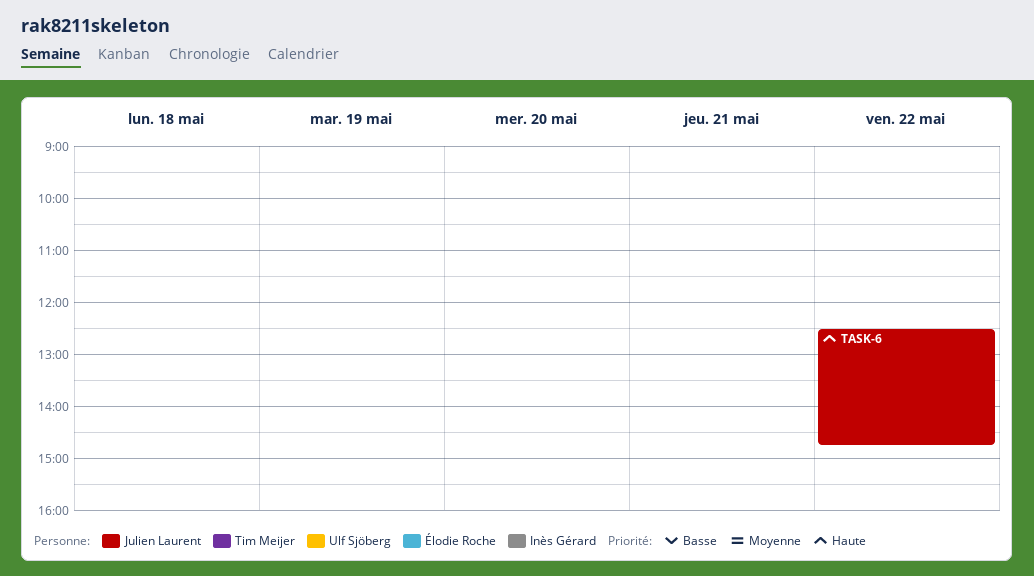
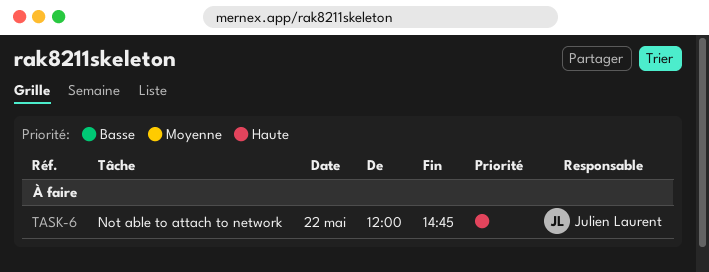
TASK-6, begins: 12:30 -> 12:00

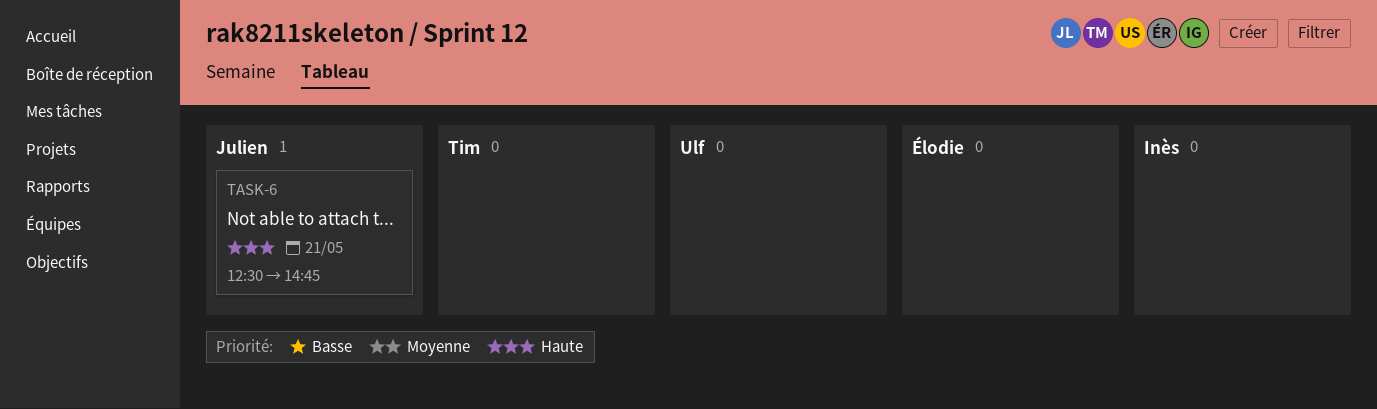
TASK-6, day: May 22 -> May 21
TASK-6, begins: 12:00 -> 12:30

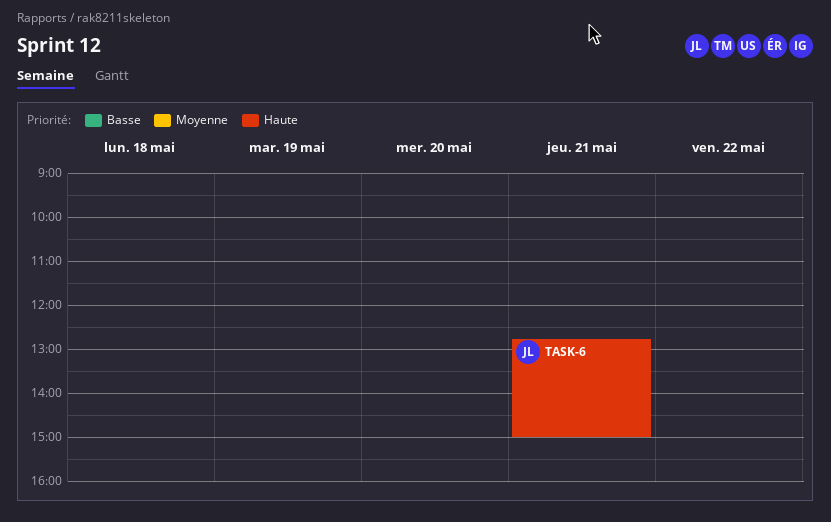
TASK-6, begins: 12:30 -> 12:45
TASK-6, ends: 14:45 -> 15:00

